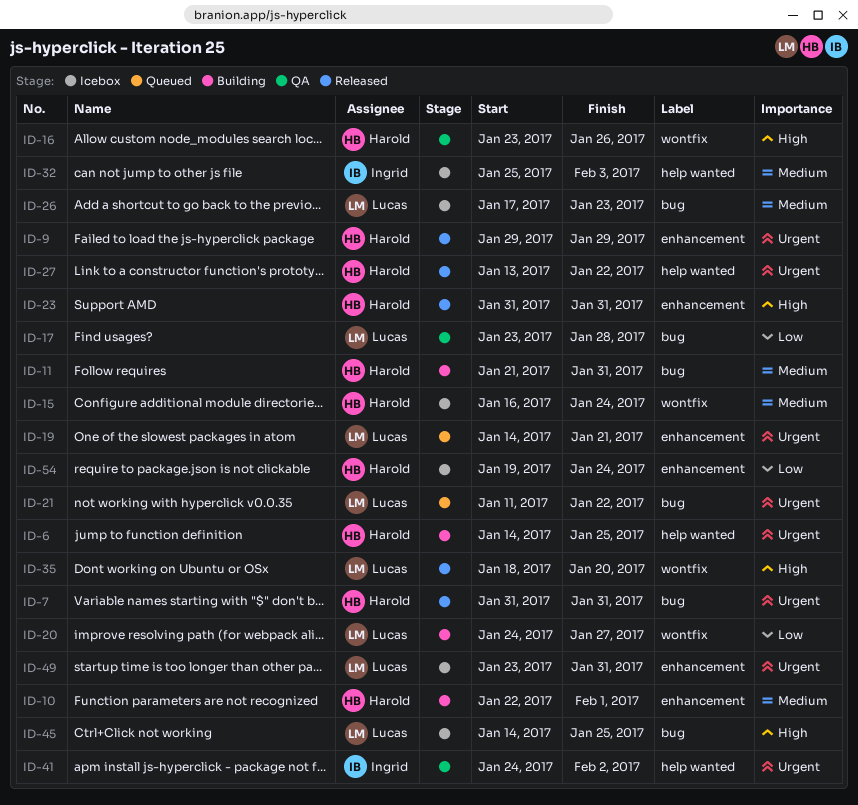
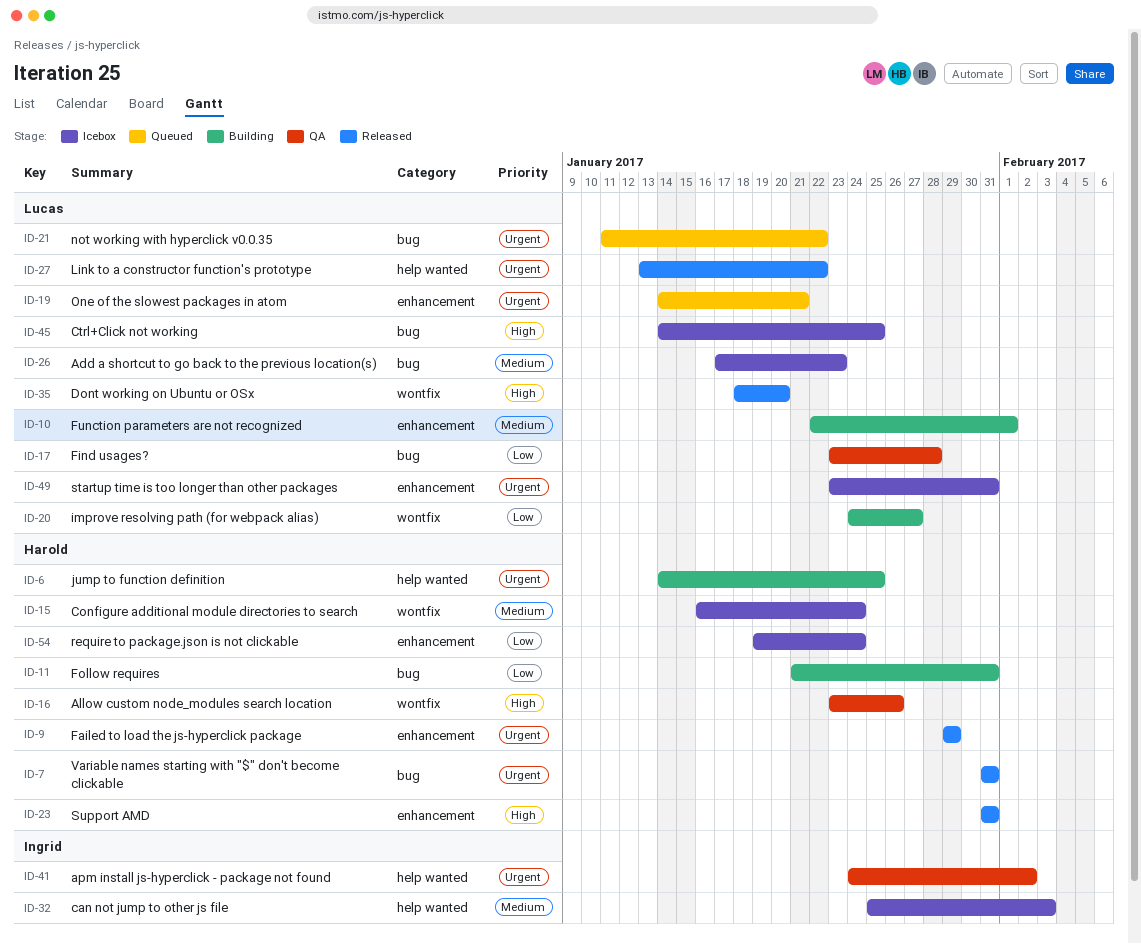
ID-10, owner: Harold -> Lucas
ID-11, priority: Medium -> Low
ID-27, owner: Harold -> Lucas

